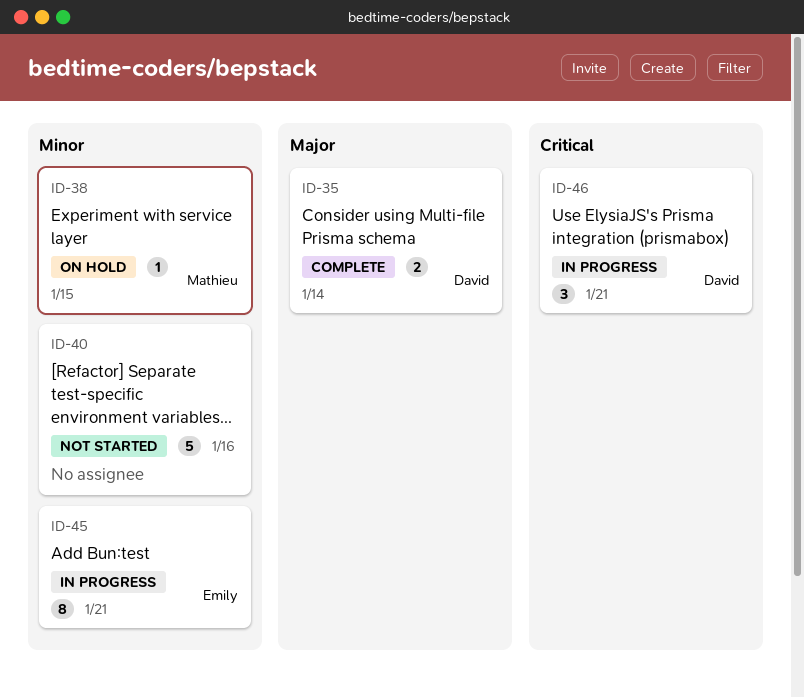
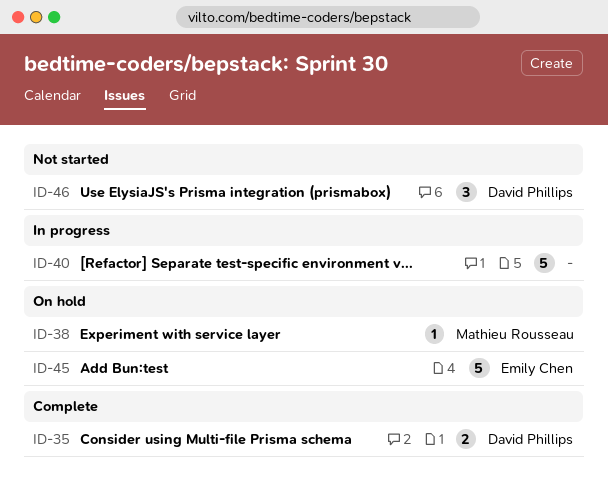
ID-40, status: Not started -> In progress
ID-45, status: In progress -> On hold
ID-45, estimate: 8 -> 5
ID-46, status: In progress -> Not started

